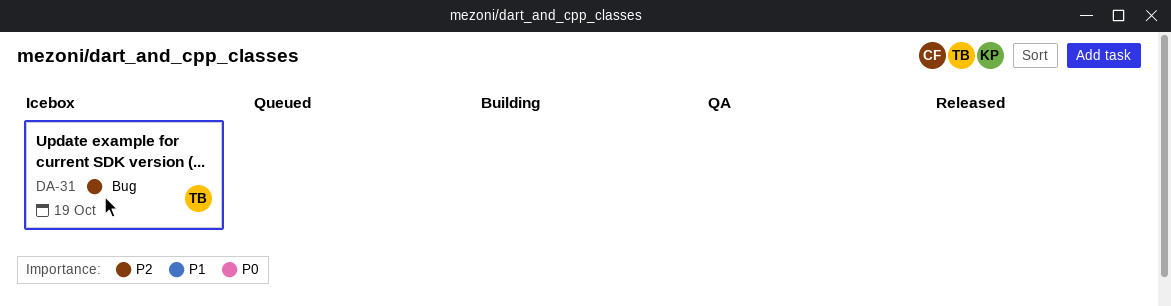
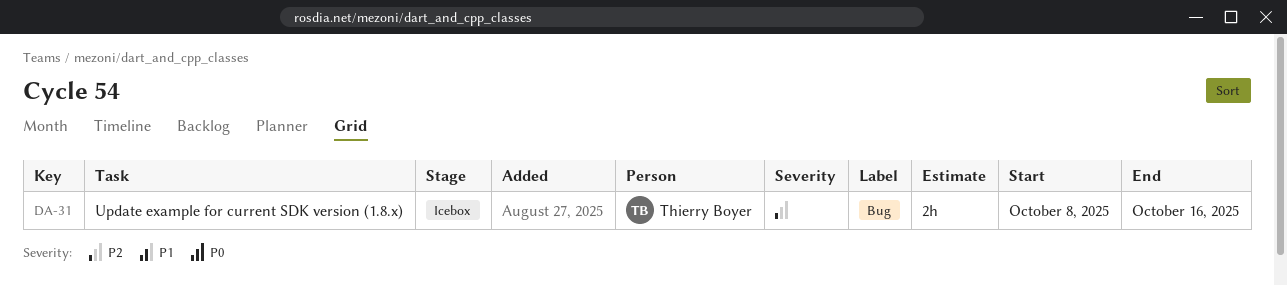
DA-31, due: Oct 19 -> Oct 16

